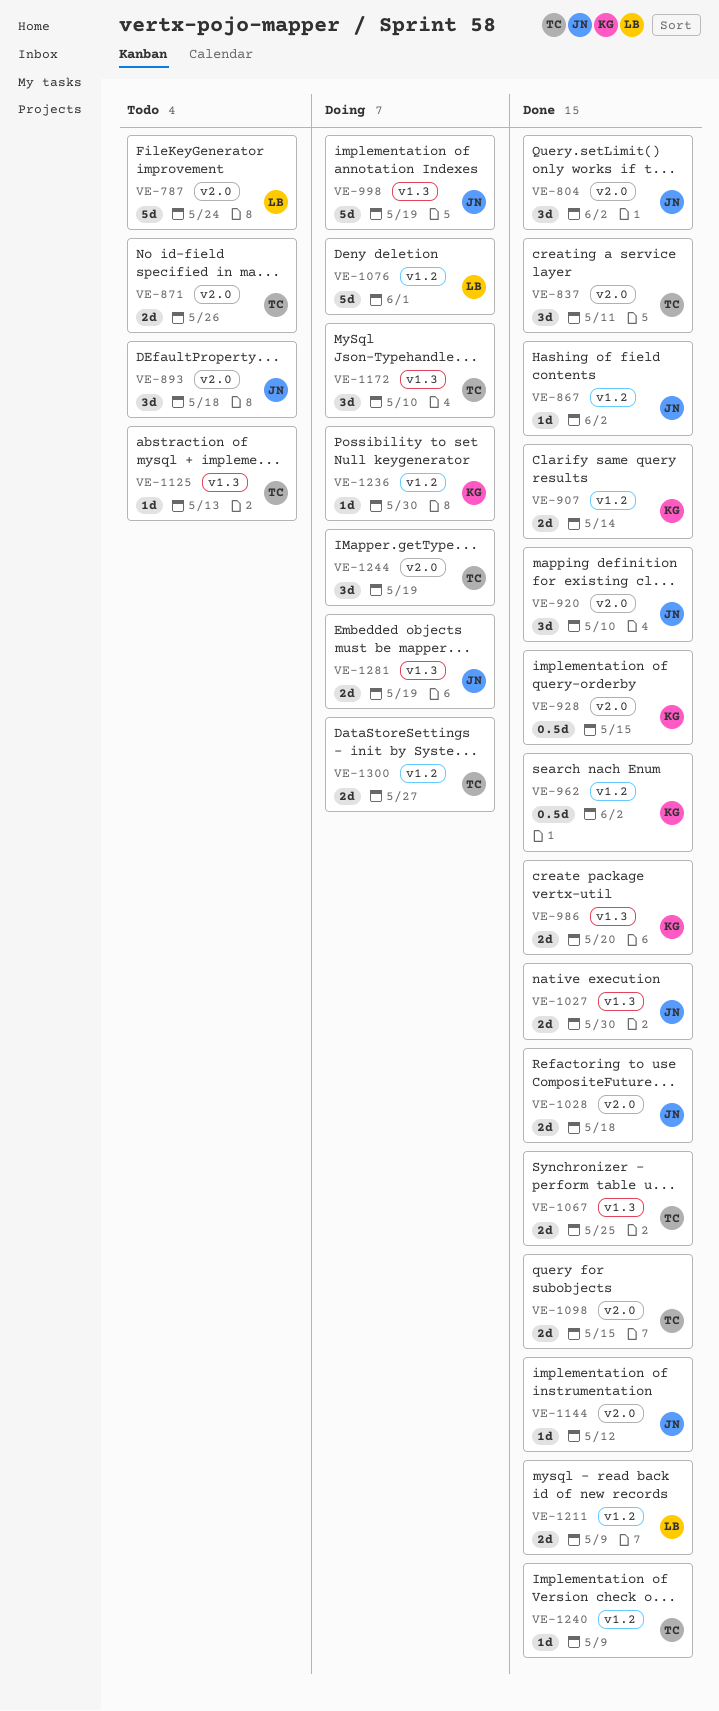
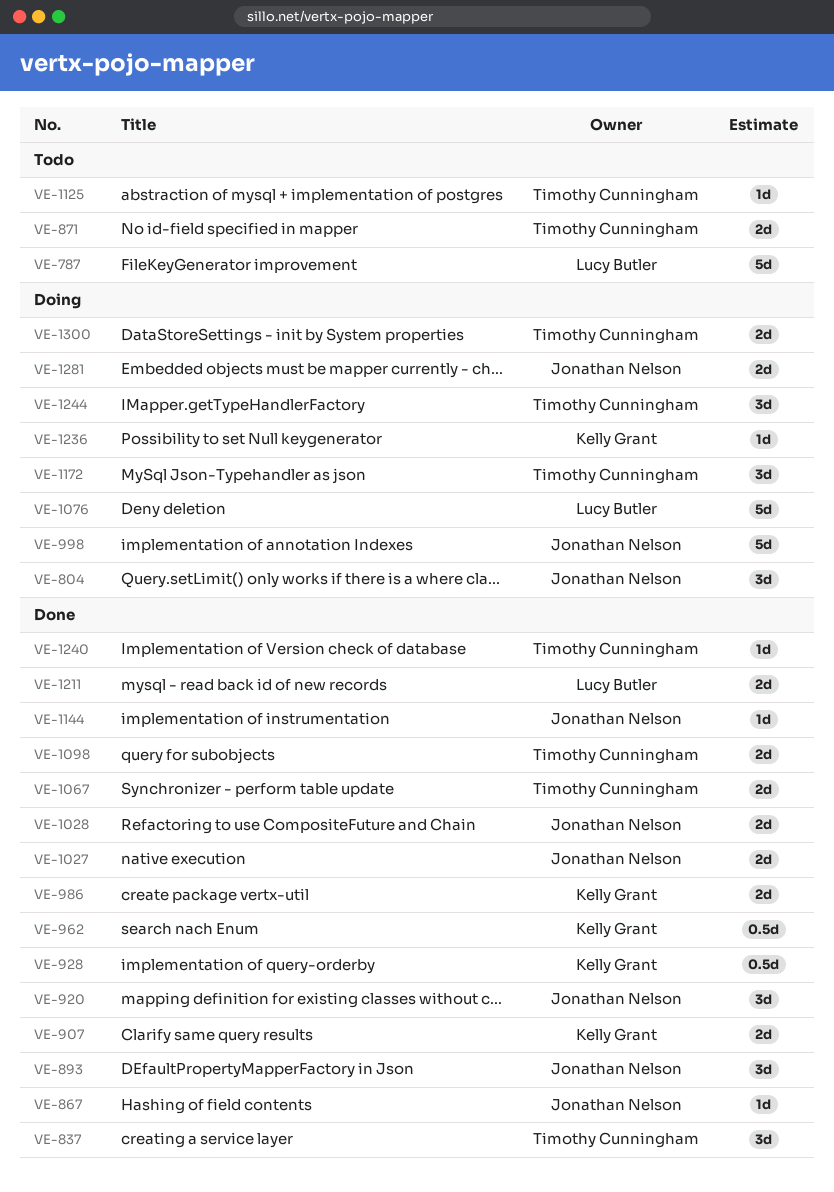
VE-804, status: Done -> Doing
VE-893, status: Todo -> Done

